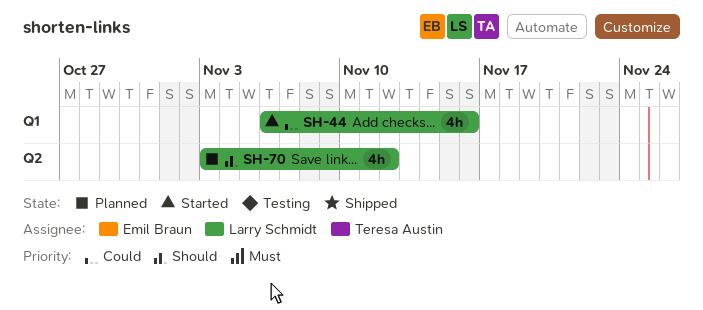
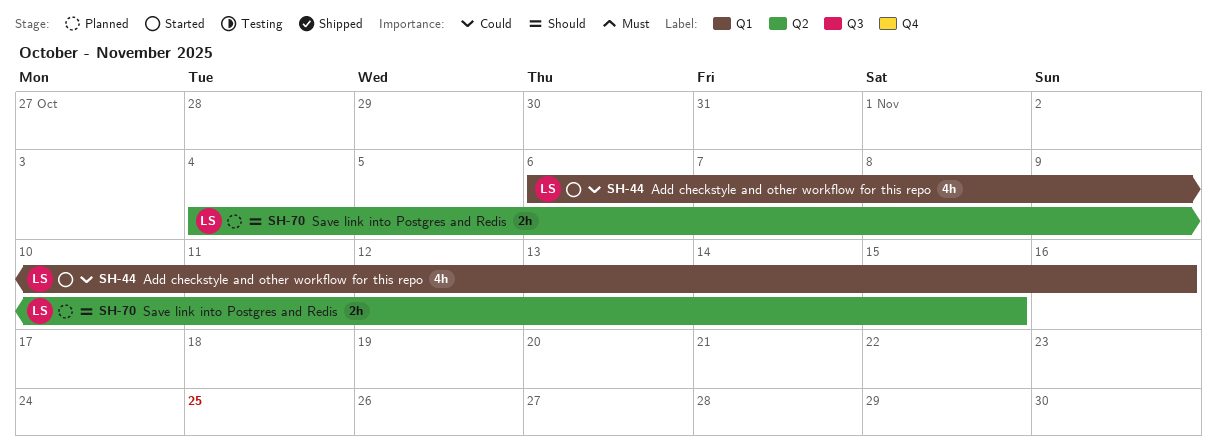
SH-70, estimate: 4h -> 2h
SH-70, start: Nov 3 -> Nov 4
SH-70, due: Nov 12 -> Nov 15

